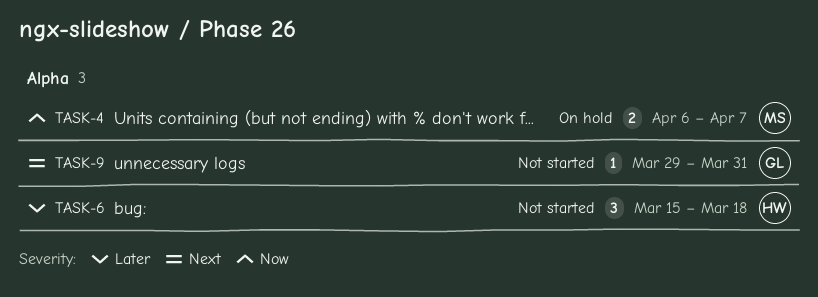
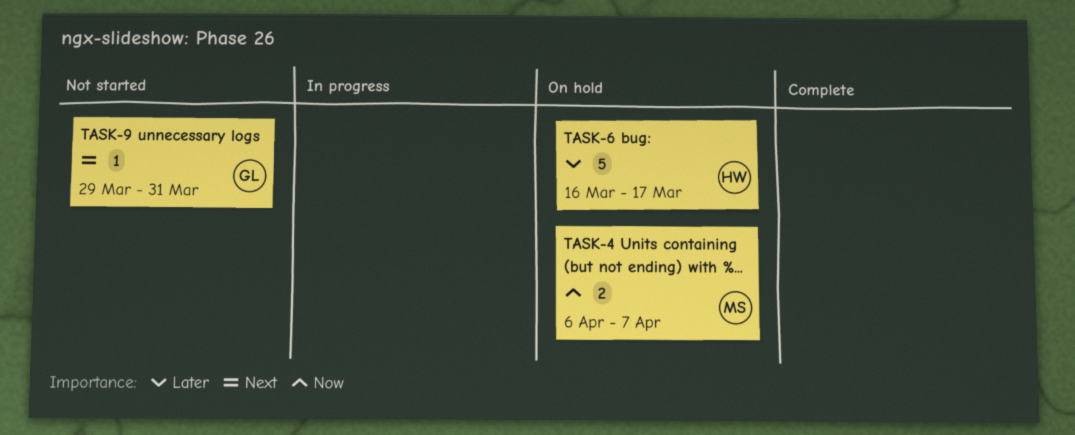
TASK-6, status: Not started -> On hold
TASK-6, estimate: 3 -> 5
TASK-6, start: Mar 15 -> Mar 16
TASK-6, due: Mar 18 -> Mar 17

